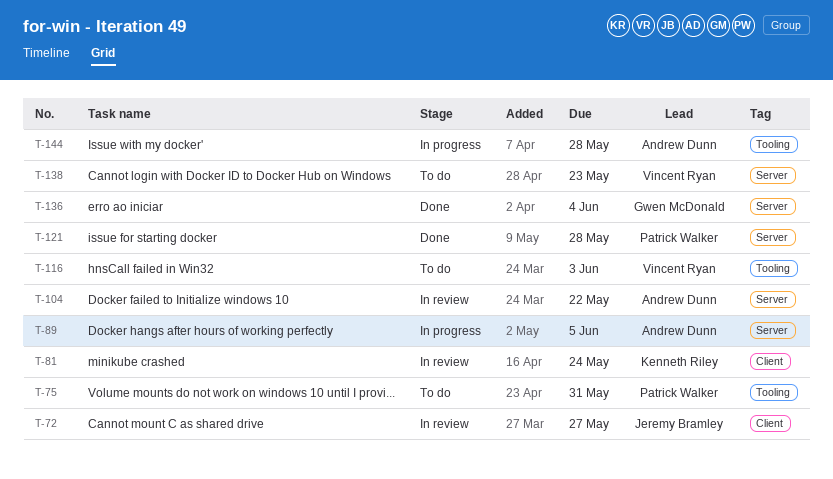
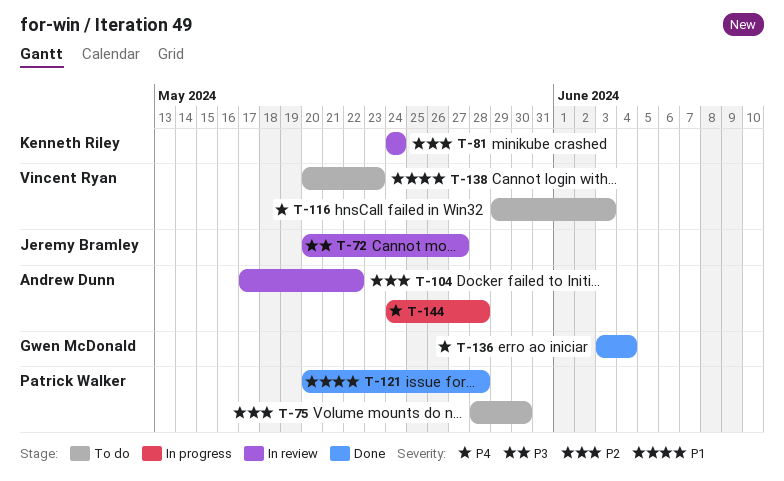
T-75, due: May 31 -> May 30
T-89: present -> none

